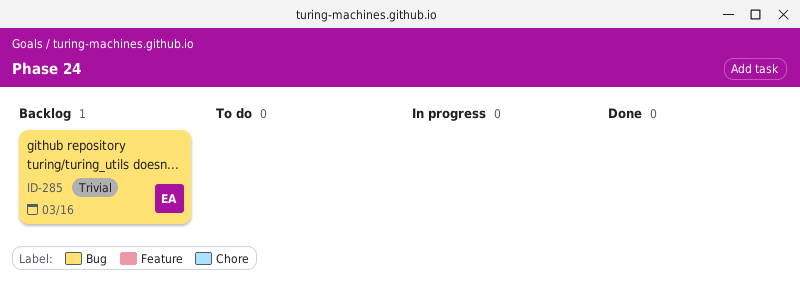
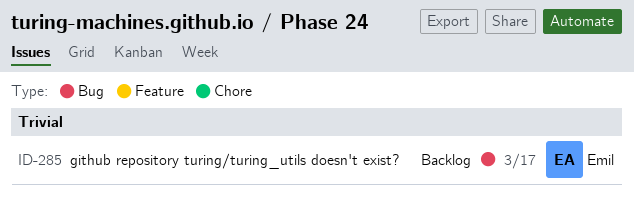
ID-285, due: Mar 16 -> Mar 17

